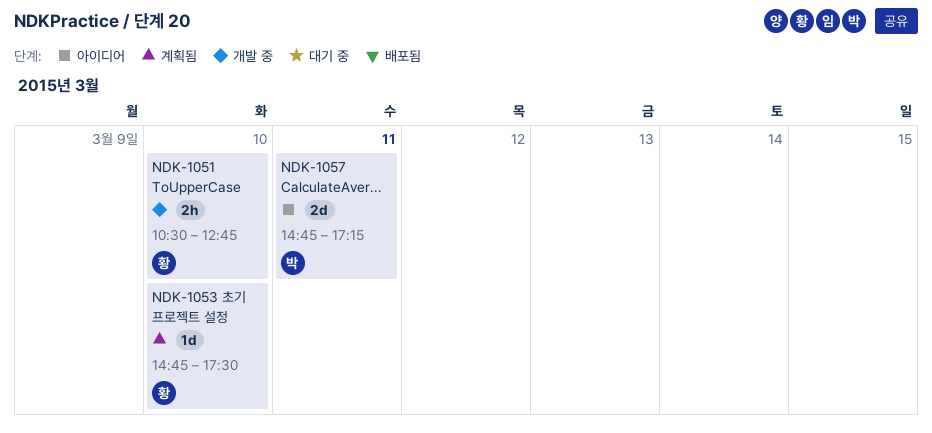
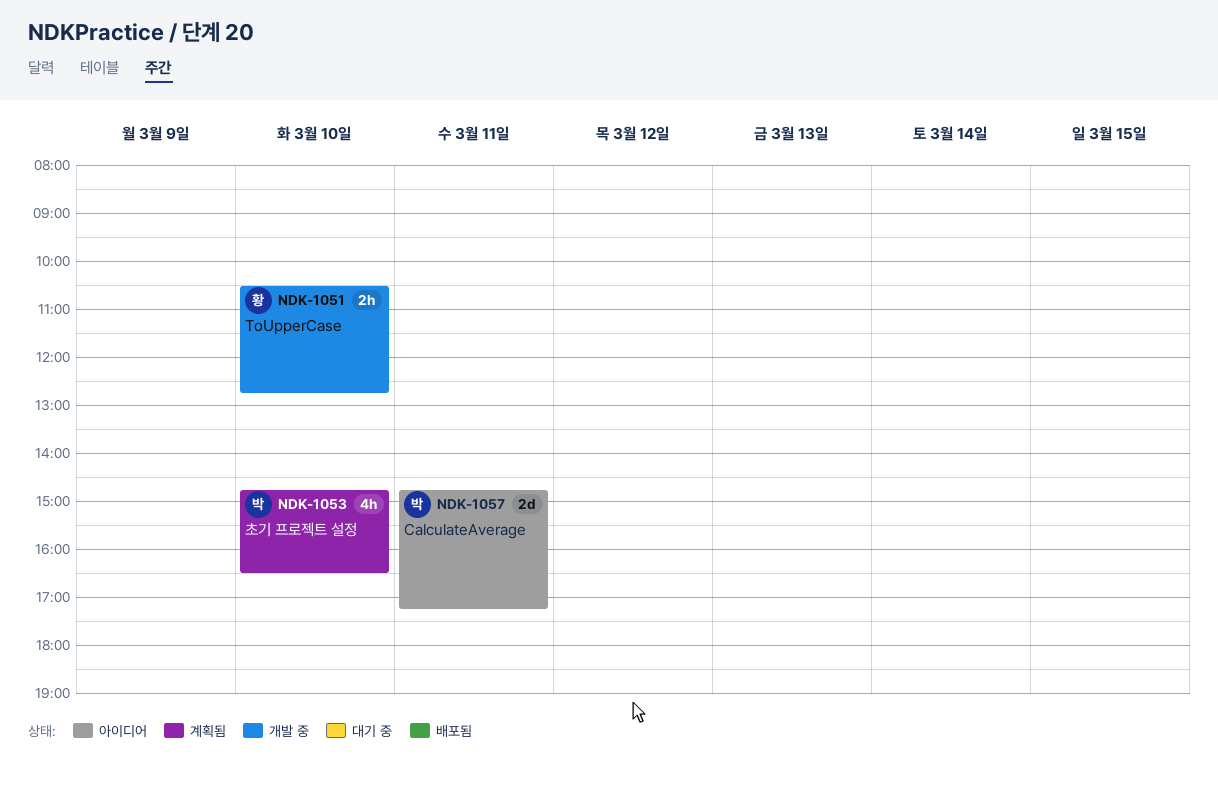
NDK-1053, owner: 황 -> 박
NDK-1053, estimate: 1d -> 4h
NDK-1053, ends: 17:30 -> 16:30

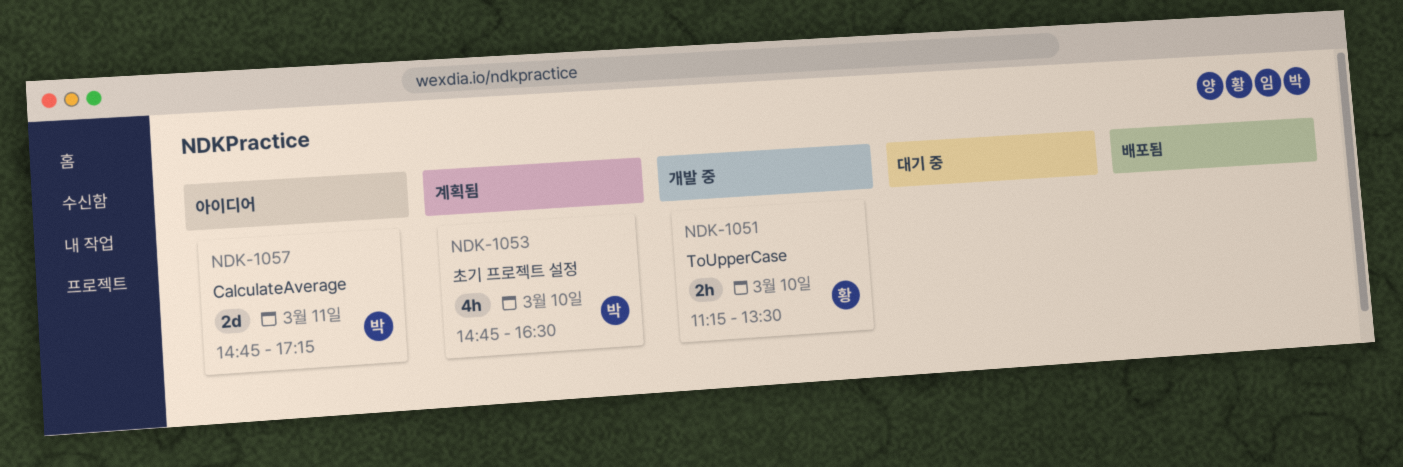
NDK-1051, begins: 10:30 -> 11:15
NDK-1051, ends: 12:45 -> 13:30

